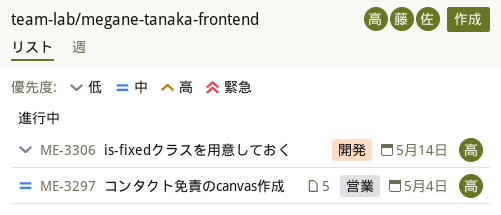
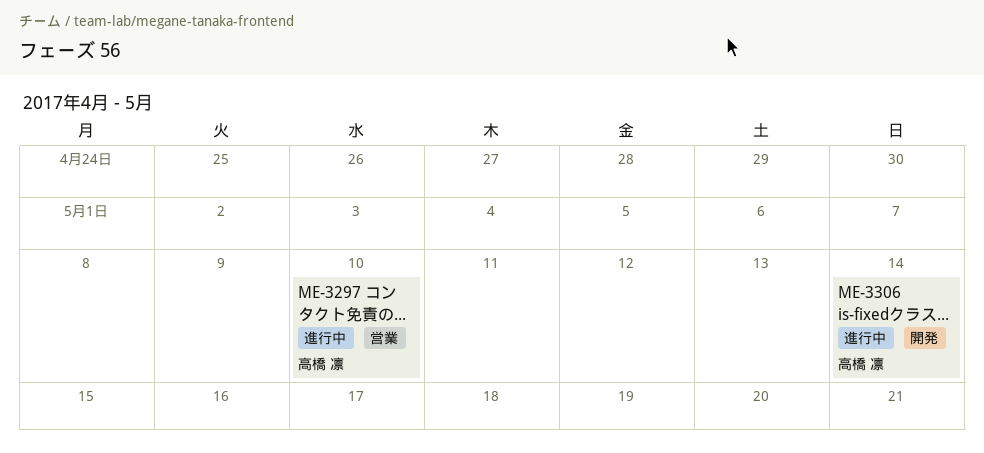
ME-3297, due: May 4 -> May 10

